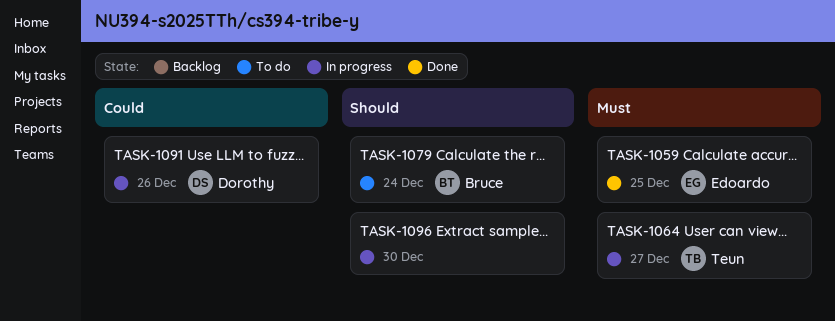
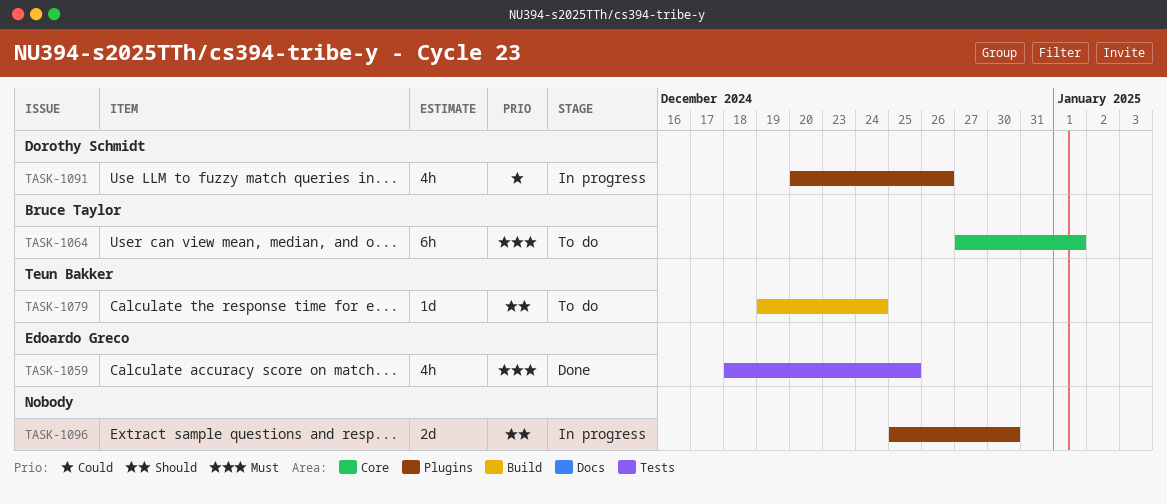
TASK-1064, status: In progress -> To do
TASK-1064, owner: Teun Bakker -> Bruce Taylor
TASK-1064, due: Dec 27 -> Jan 1
TASK-1079, owner: Bruce Taylor -> Teun Bakker

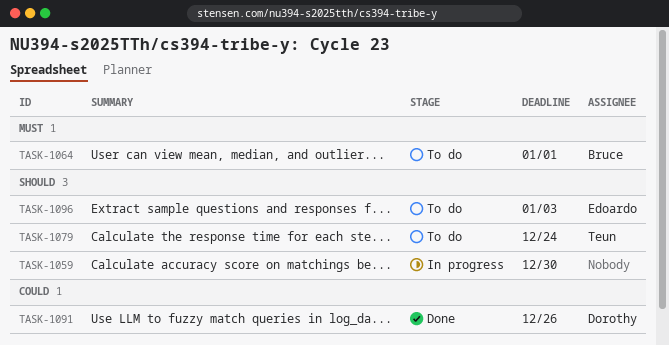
TASK-1059, status: Done -> In progress
TASK-1059, owner: Edoardo Greco -> none
TASK-1059, priority: Must -> Should
TASK-1059, due: Dec 25 -> Dec 30
TASK-1091, status: In progress -> Done
TASK-1096, status: In progress -> To do
TASK-1096, owner: none -> Edoardo Greco
TASK-1096, due: Dec 30 -> Jan 3

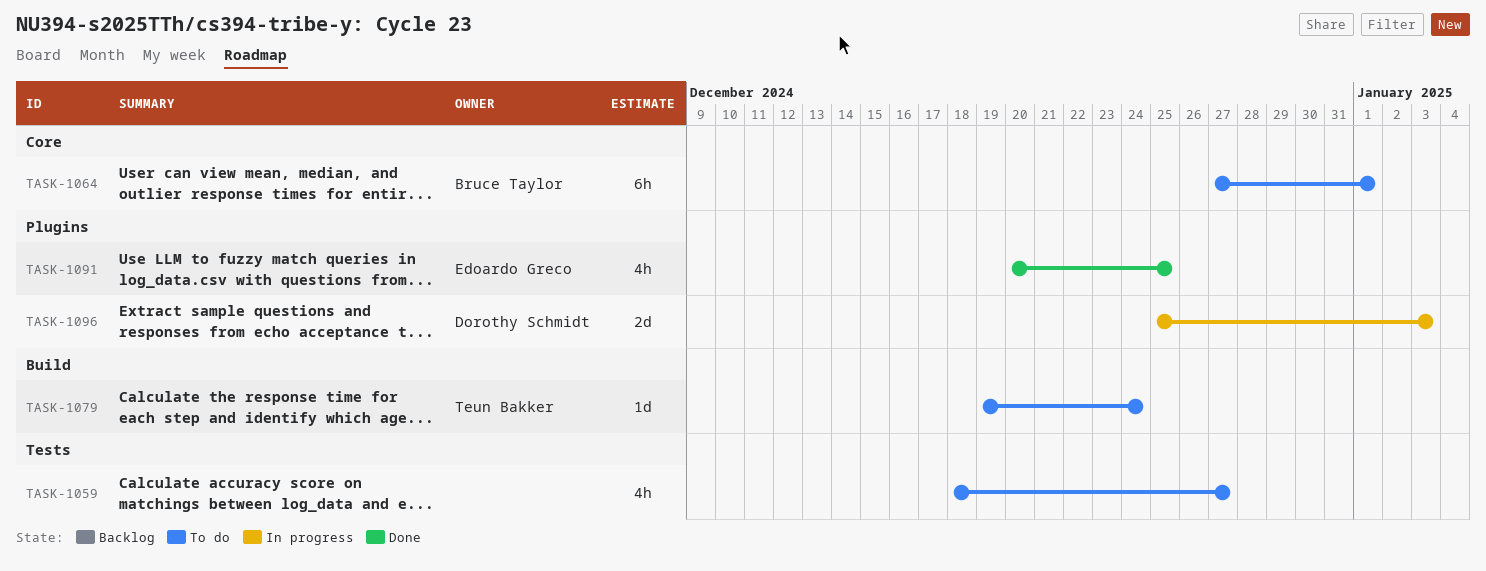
TASK-1059, status: In progress -> To do
TASK-1059, due: Dec 30 -> Dec 27
TASK-1091, owner: Dorothy Schmidt -> Edoardo Greco
TASK-1091, due: Dec 26 -> Dec 25
TASK-1096, status: To do -> In progress
TASK-1096, owner: Edoardo Greco -> Dorothy Schmidt

